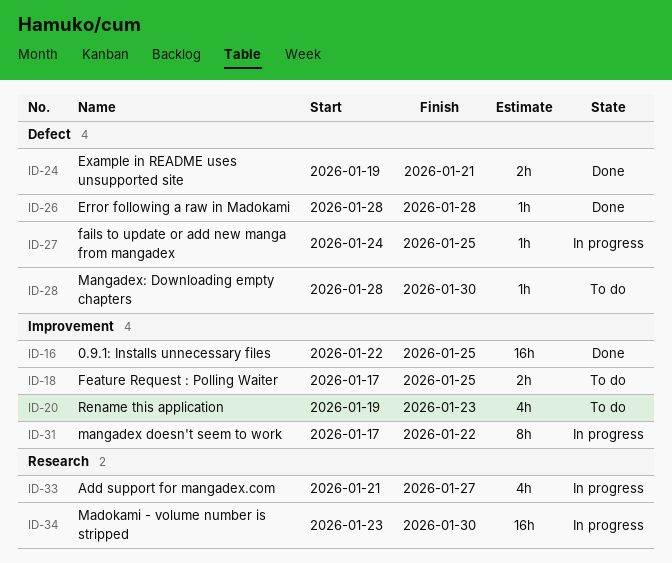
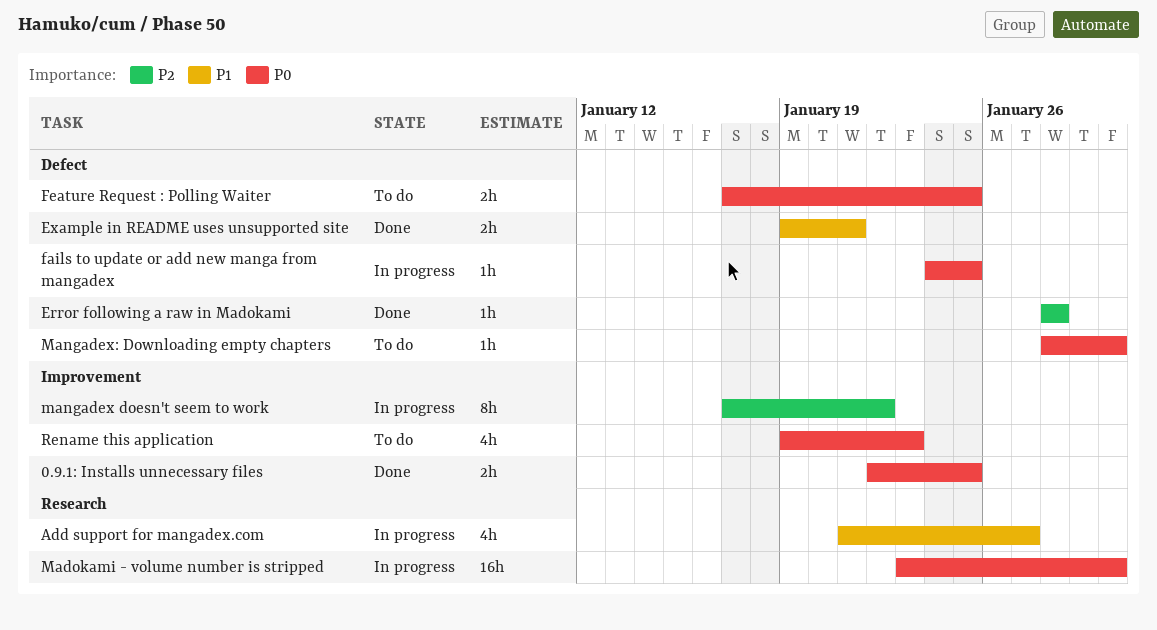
0.9.1: Installs unnecessary files, estimate: 16h -> 2h
Feature Request : Polling Waiter, label: Improvement -> Defect

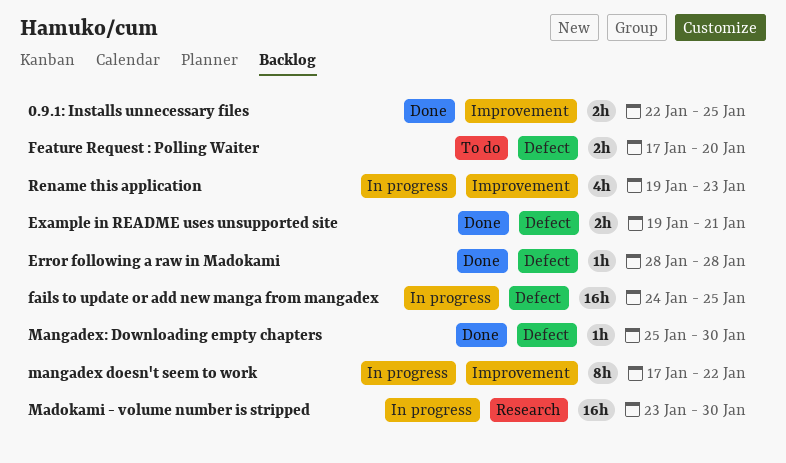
Add support for mangadex.com: present -> none
fails to update or add new manga from mangadex, estimate: 1h -> 16h
Feature Request : Polling Waiter, due: Jan 25 -> Jan 20
Mangadex: Downloading empty chapters, status: To do -> Done
Mangadex: Downloading empty chapters, start: Jan 28 -> Jan 25
Rename this application, status: To do -> In progress

